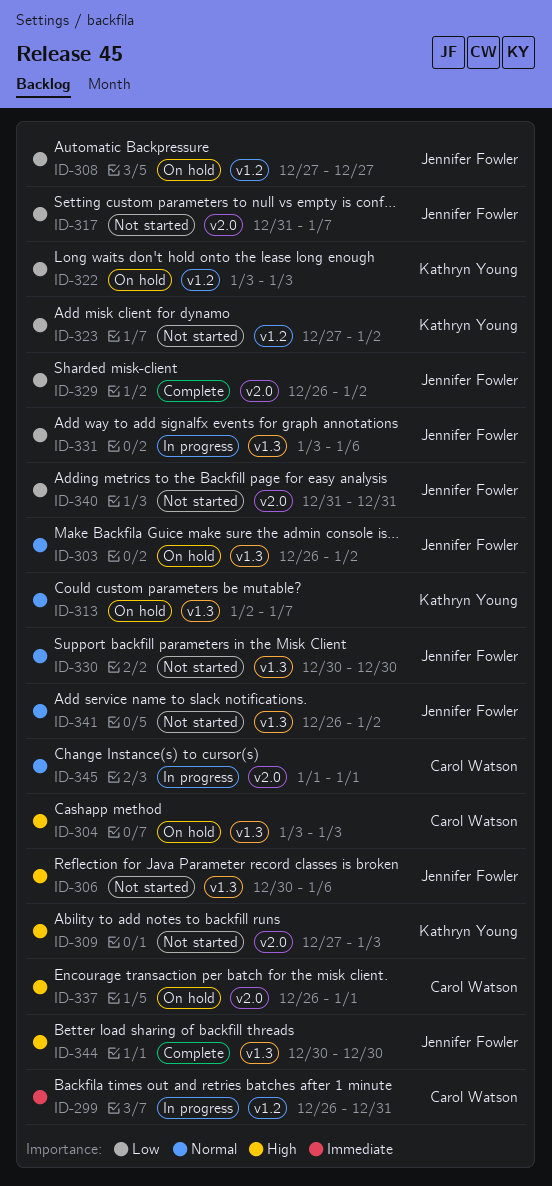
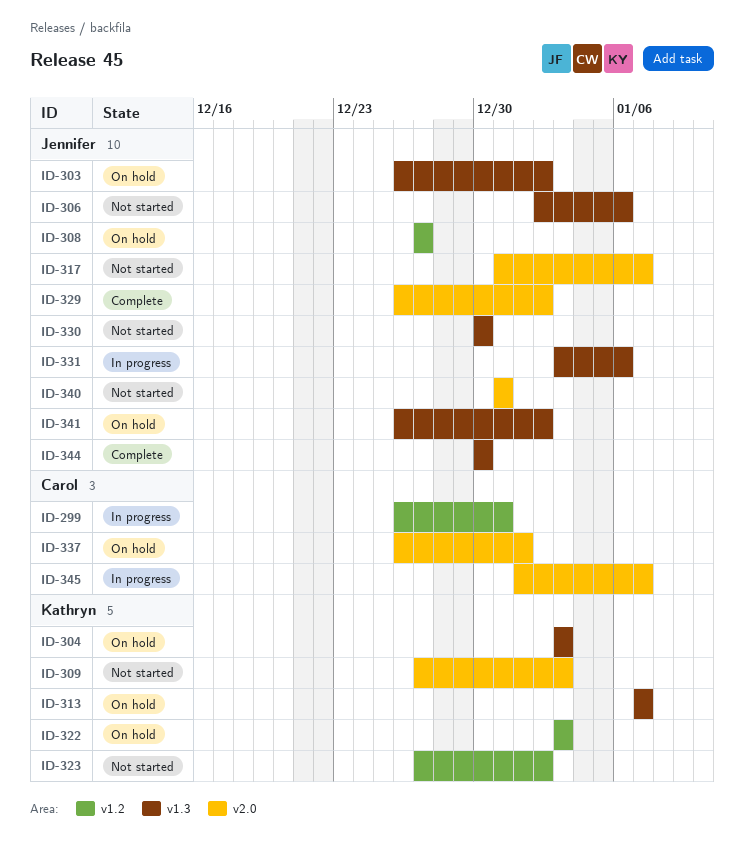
ID-304, owner: Carol Watson -> Kathryn Young
ID-306, start: Dec 30 -> Jan 2
ID-313, start: Jan 2 -> Jan 7
ID-341, status: Not started -> On hold
ID-345, due: Jan 1 -> Jan 7

